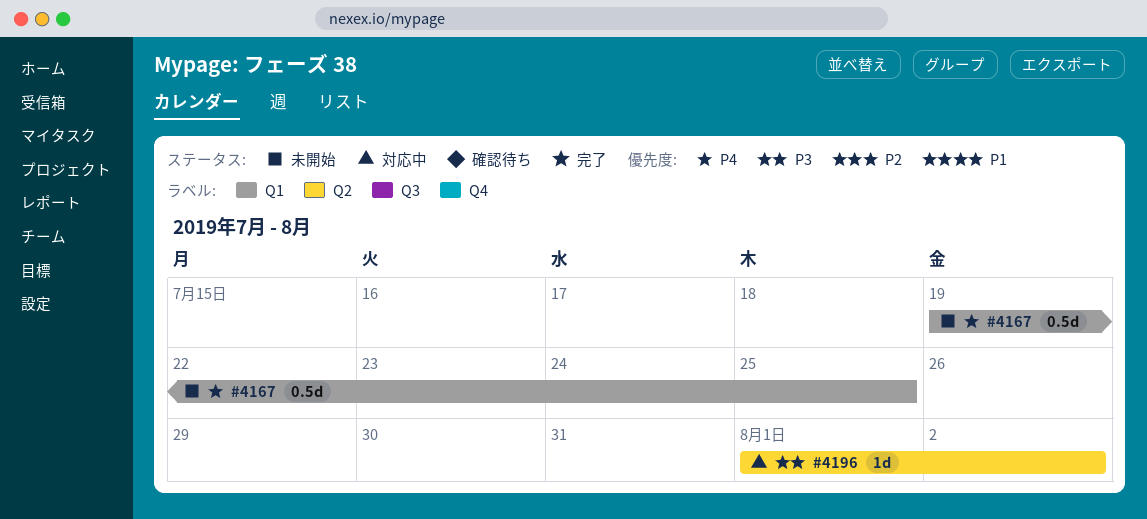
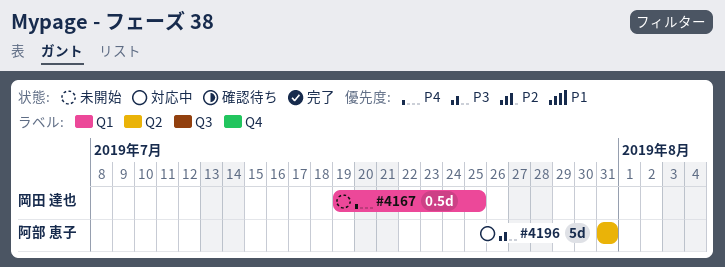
#4196, estimate: 1d -> 5d
#4196, start: Aug 1 -> Jul 31
#4196, due: Aug 2 -> Jul 31

